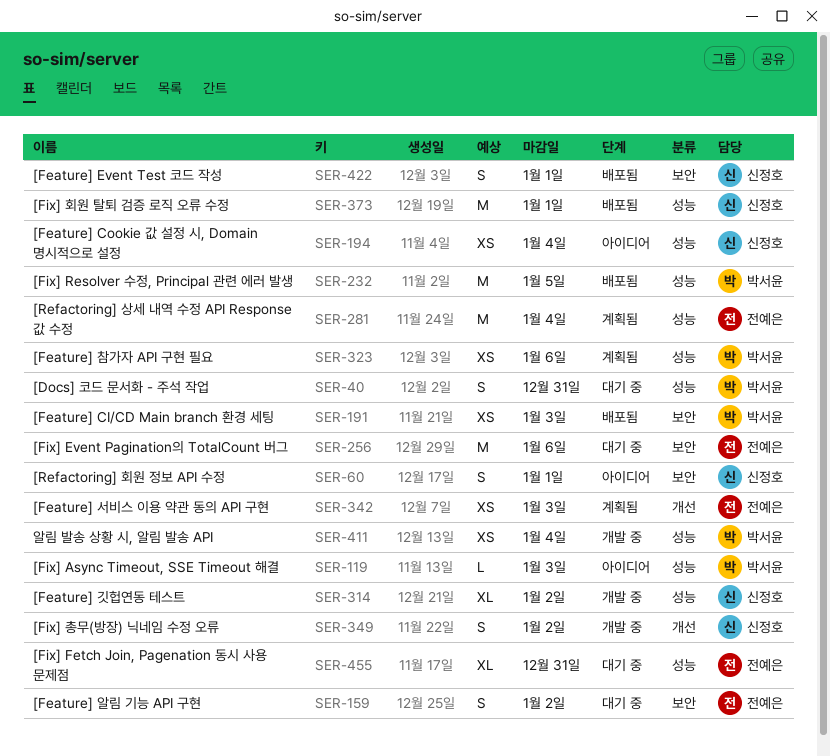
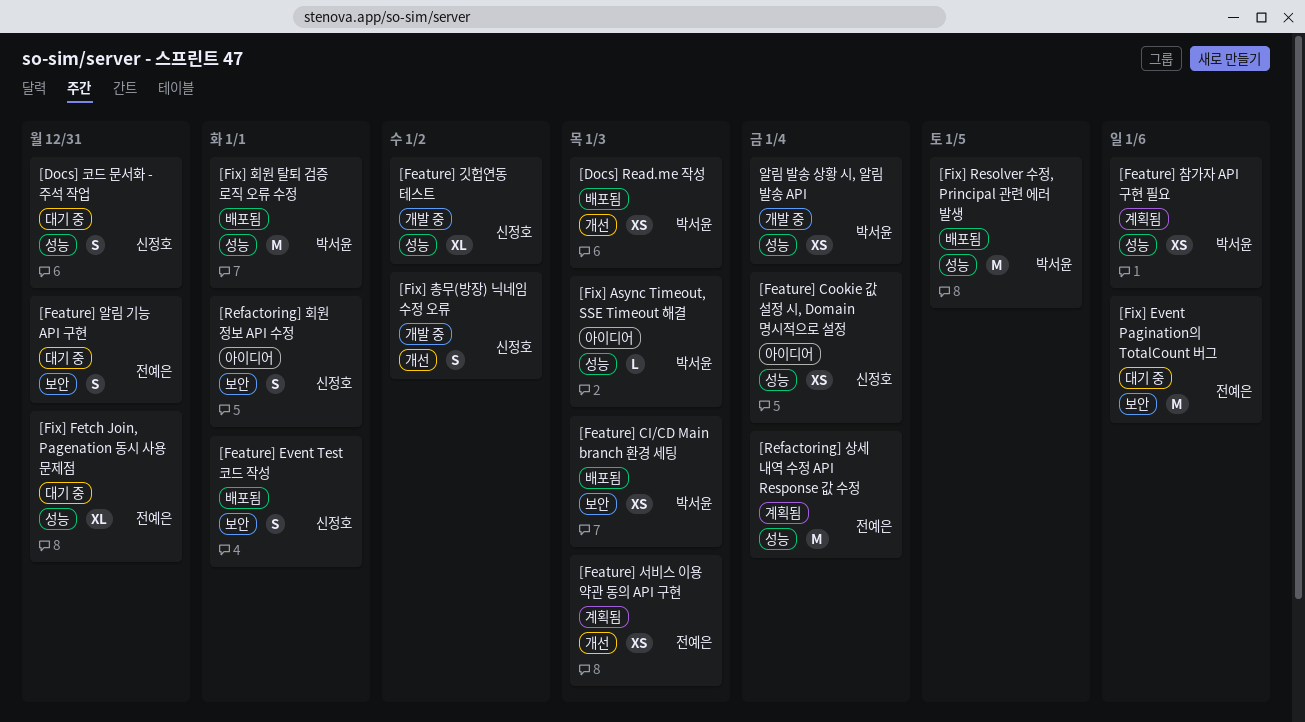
[Docs] Read.me 작성: none -> present
[Docs] 코드 문서화 - 주석 작업, owner: 박서윤 -> 신정호
[Feature] 알림 기능 API 구현, due: Jan 2 -> Dec 31
[Fix] 회원 탈퇴 검증 로직 오류 수정, owner: 신정호 -> 박서윤

